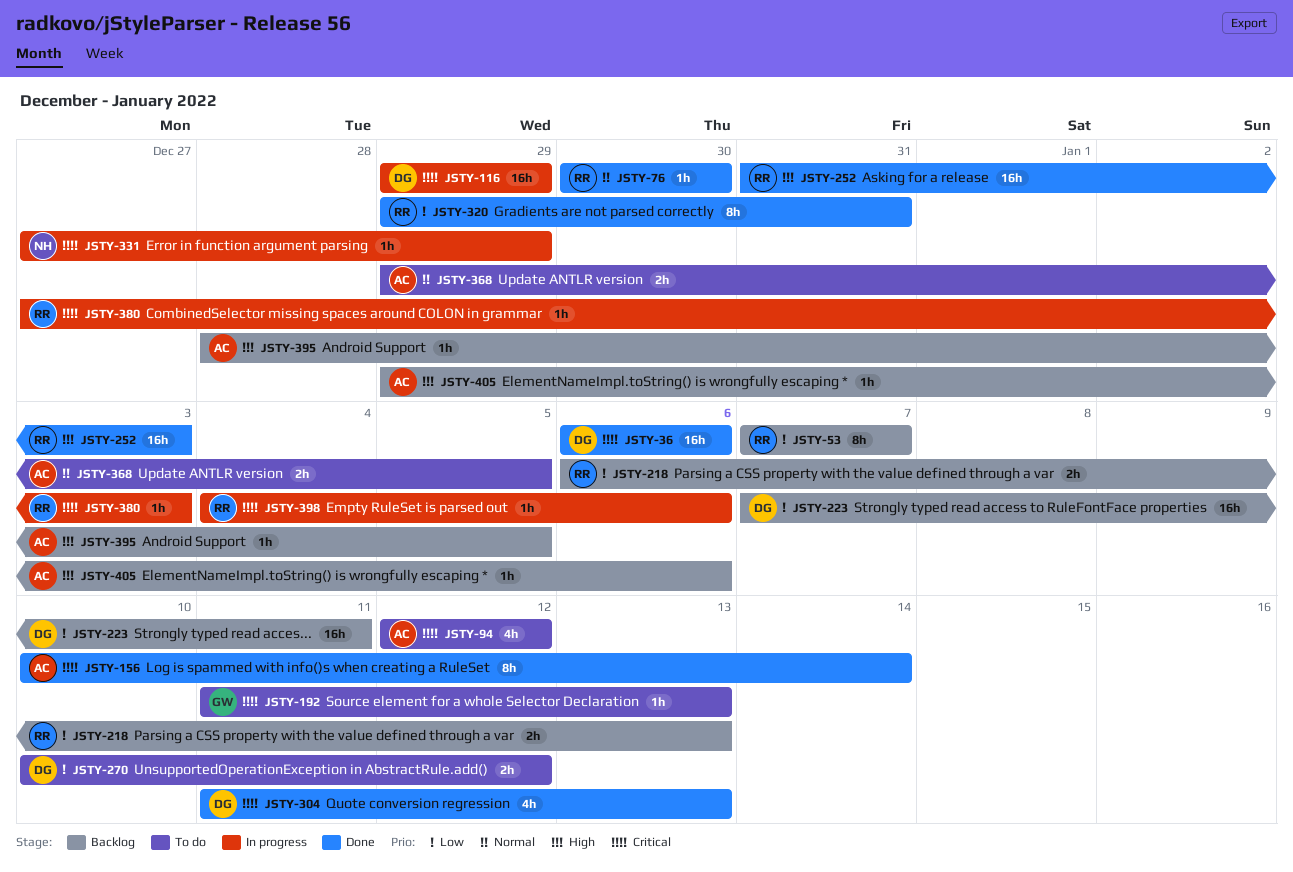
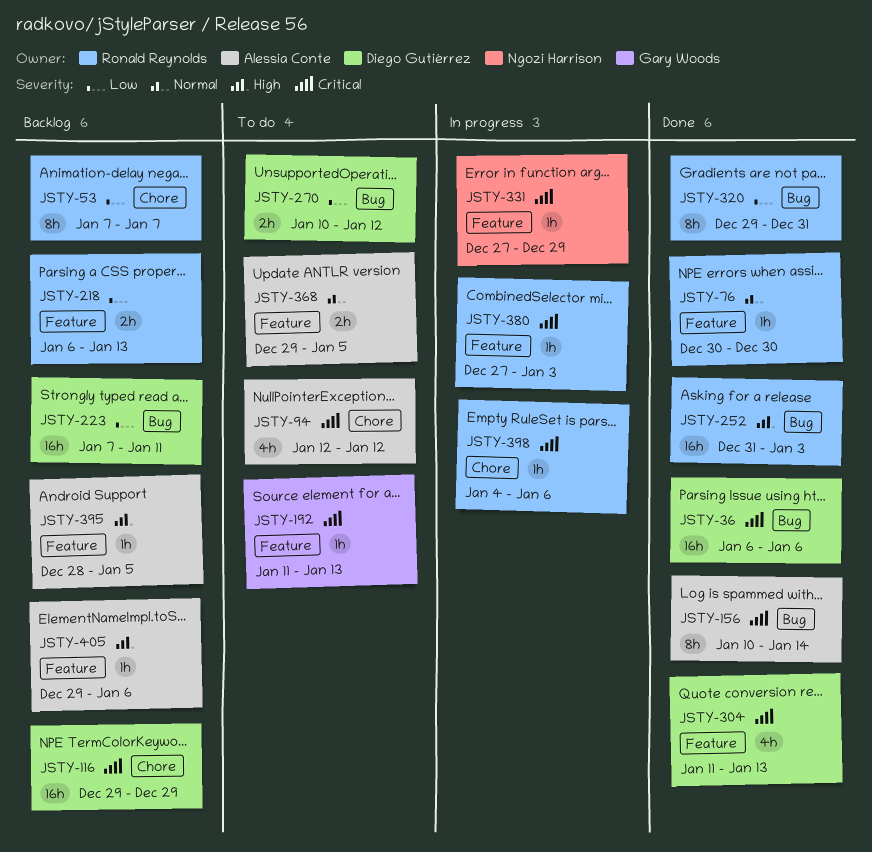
JSTY-116, status: In progress -> Backlog

